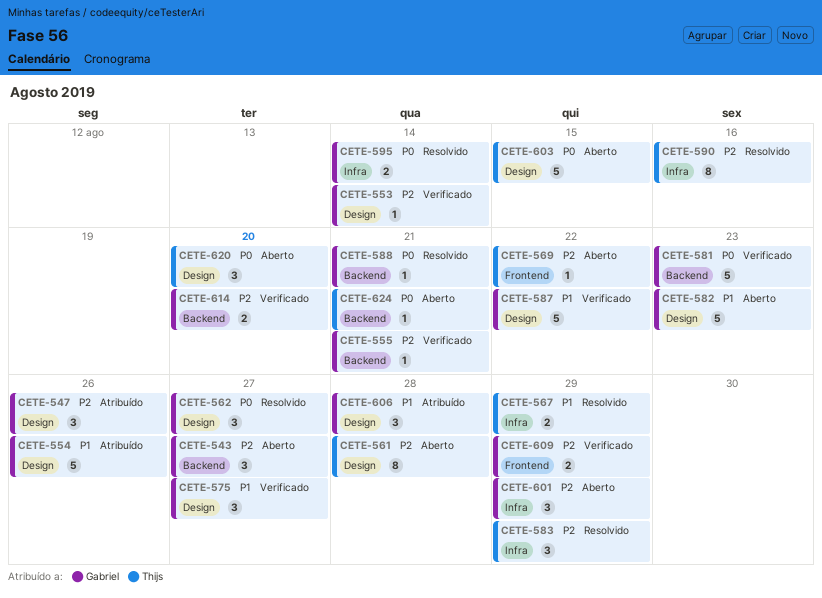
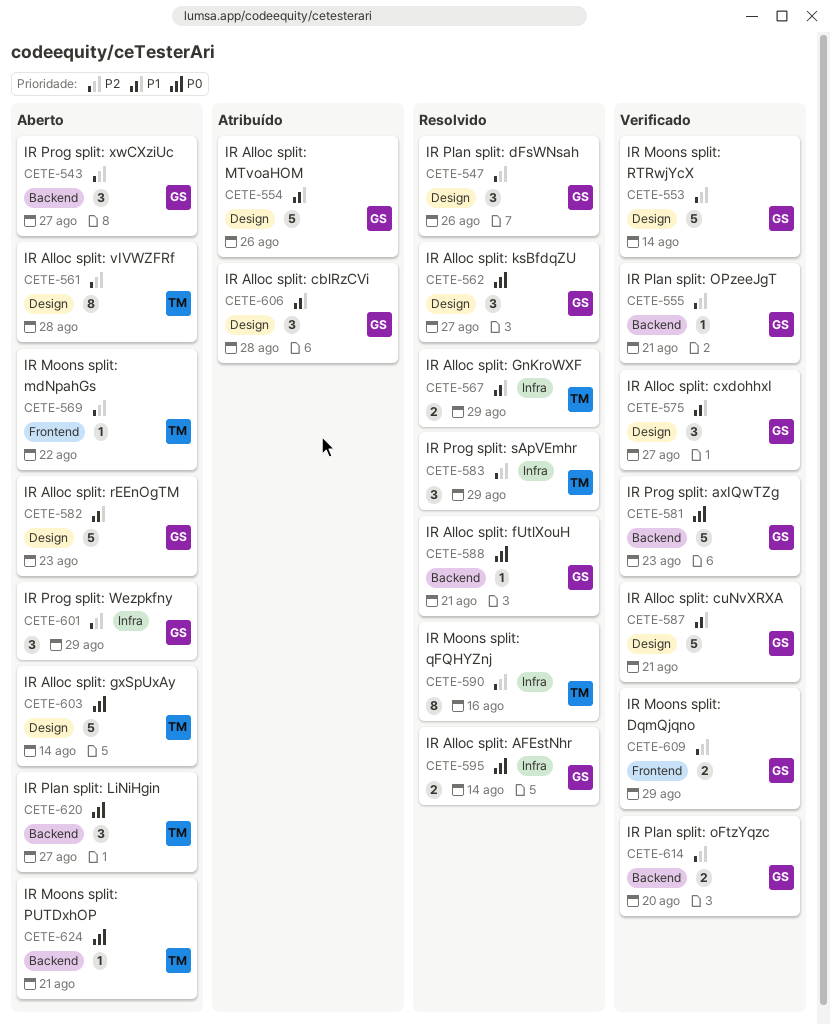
CETE-547, status: Atribuído -> Resolvido
CETE-553, estimate: 1 -> 5
CETE-587, due: Aug 22 -> Aug 21
CETE-603, due: Aug 15 -> Aug 14
CETE-620, label: Design -> Backend
CETE-620, due: Aug 20 -> Aug 27

